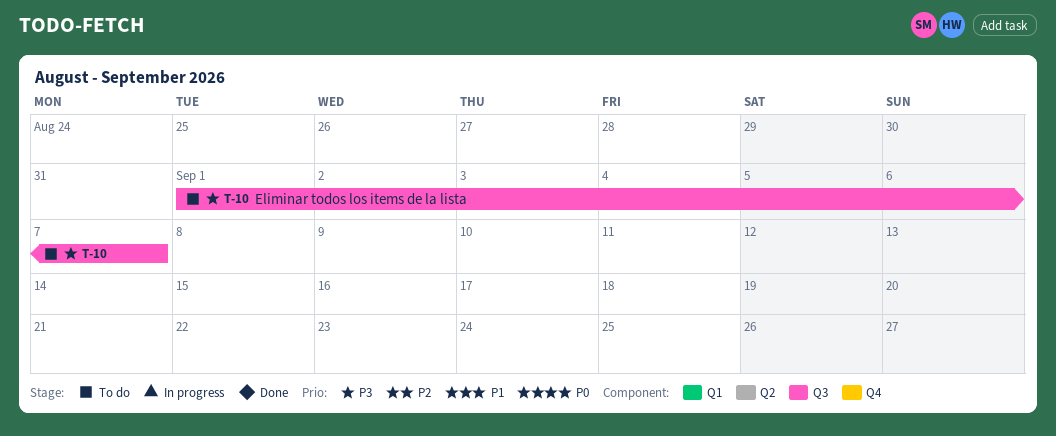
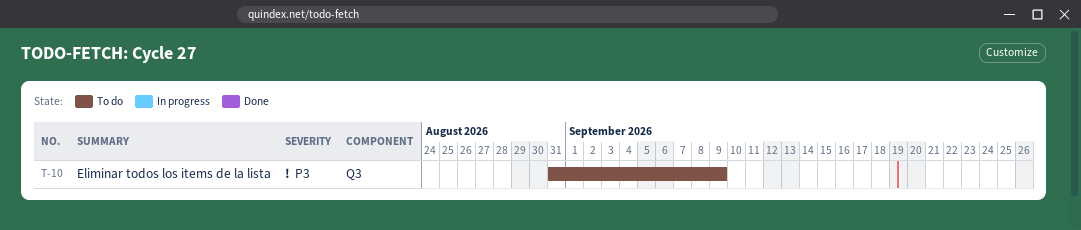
T-10, start: Sep 1 -> Aug 31
T-10, due: Sep 7 -> Sep 9

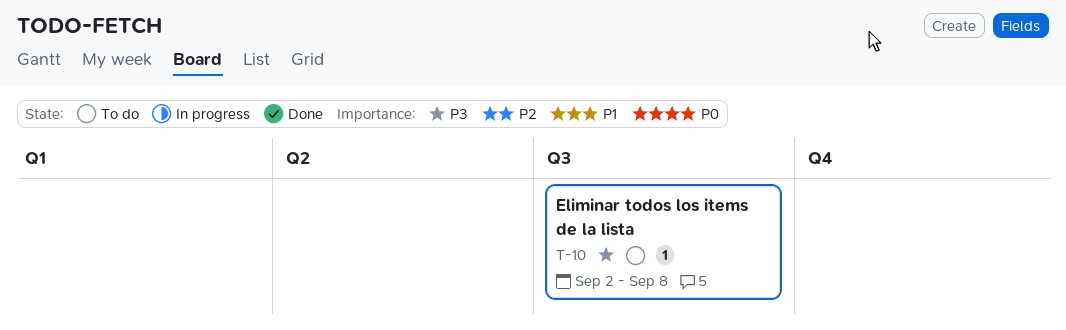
T-10, start: Aug 31 -> Sep 2
T-10, due: Sep 9 -> Sep 8

